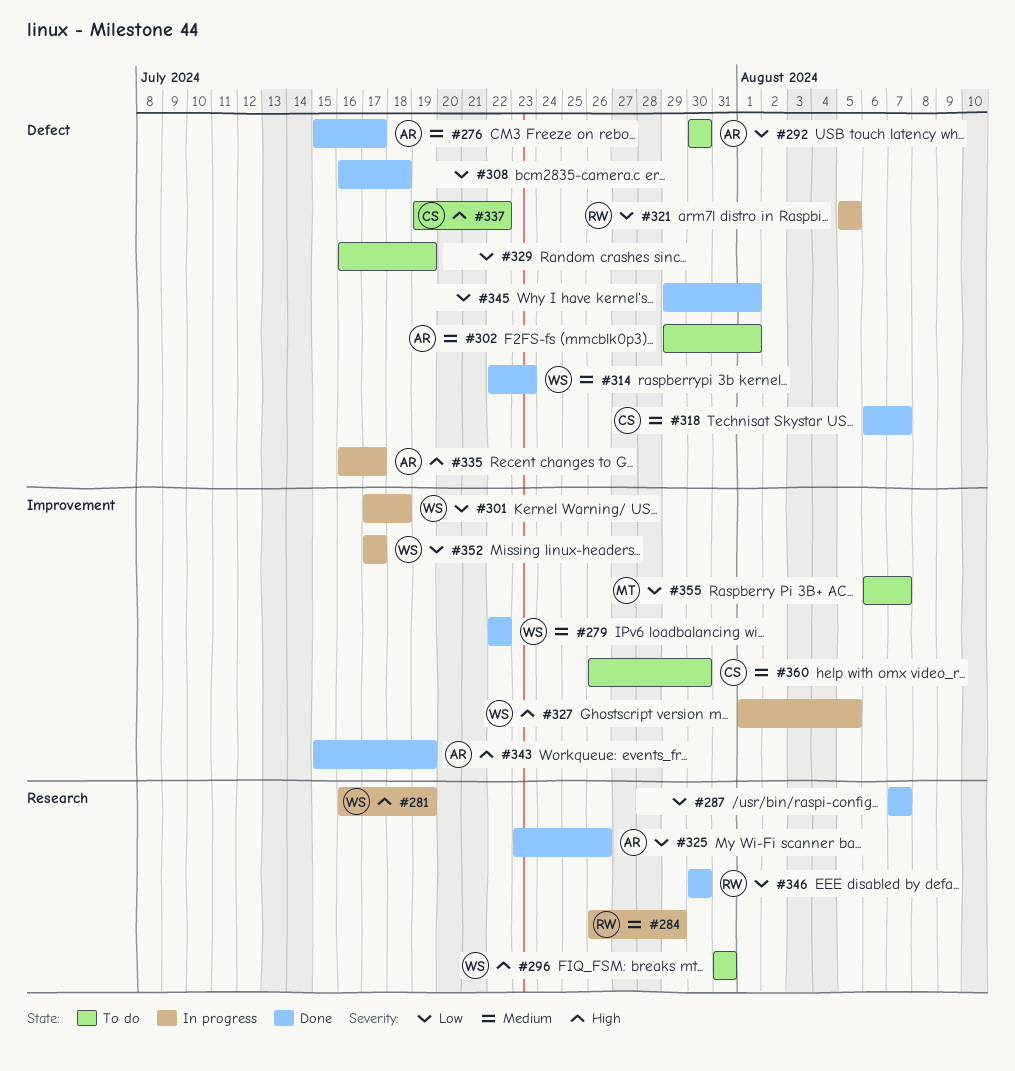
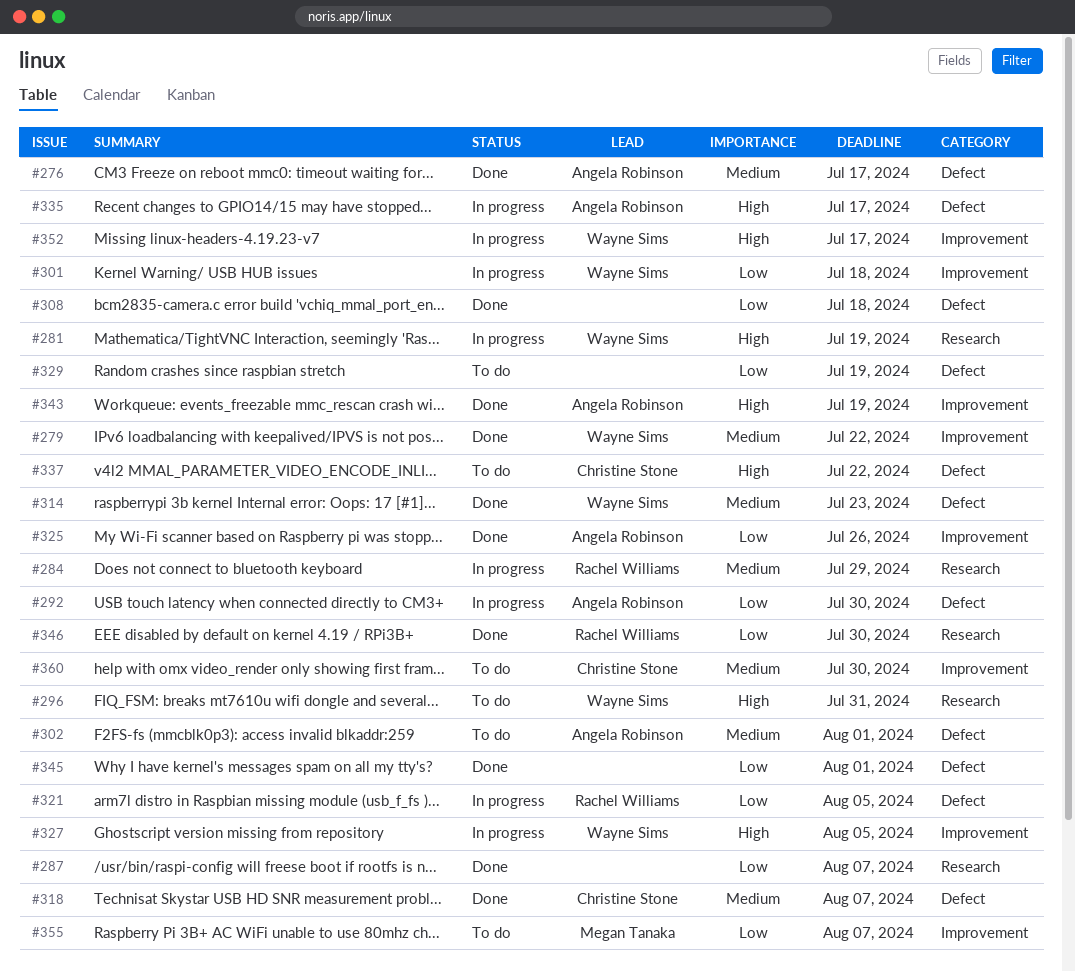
#292, status: To do -> In progress
#325, label: Research -> Improvement
#352, priority: Low -> High

